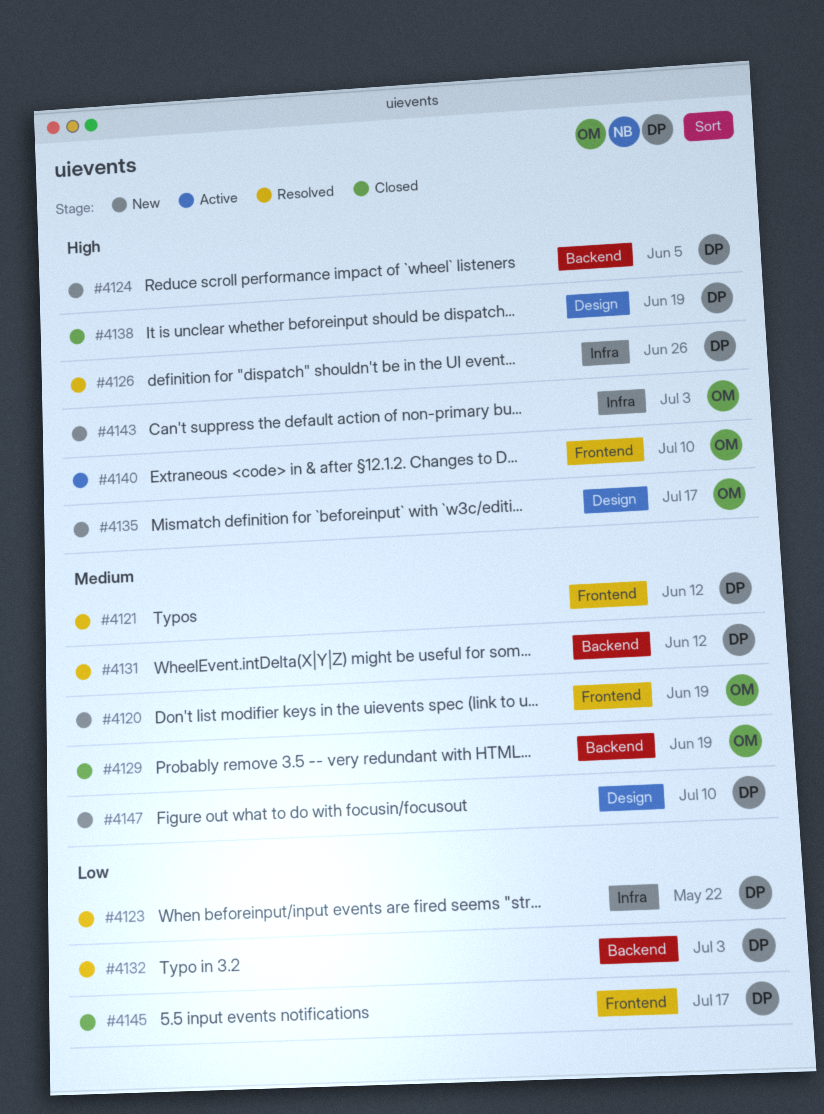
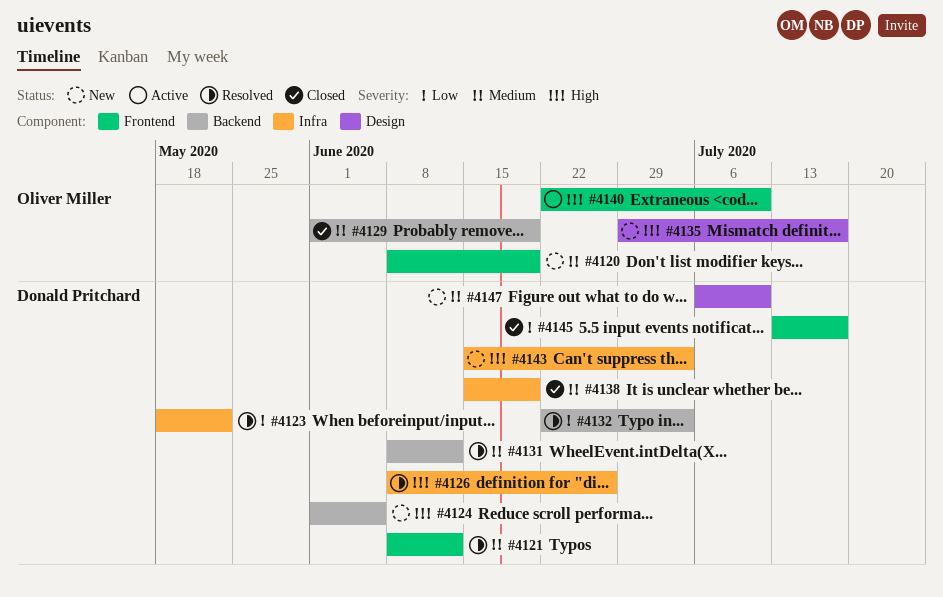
#4138, priority: High -> Medium
#4138, label: Design -> Infra
#4143, owner: Oliver Miller -> Donald Pritchard

